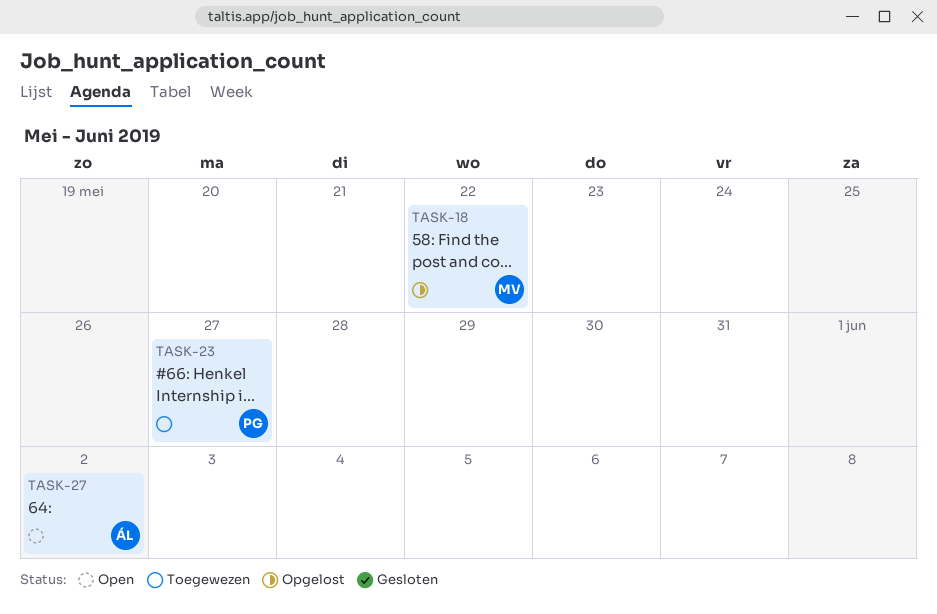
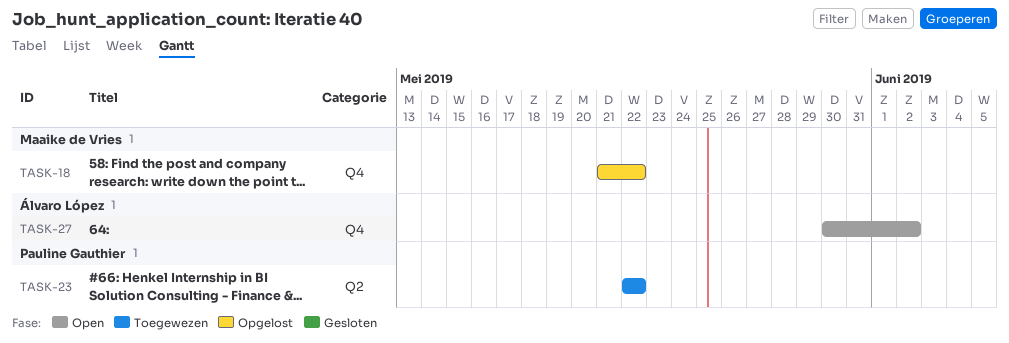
TASK-23, due: May 27 -> May 22

